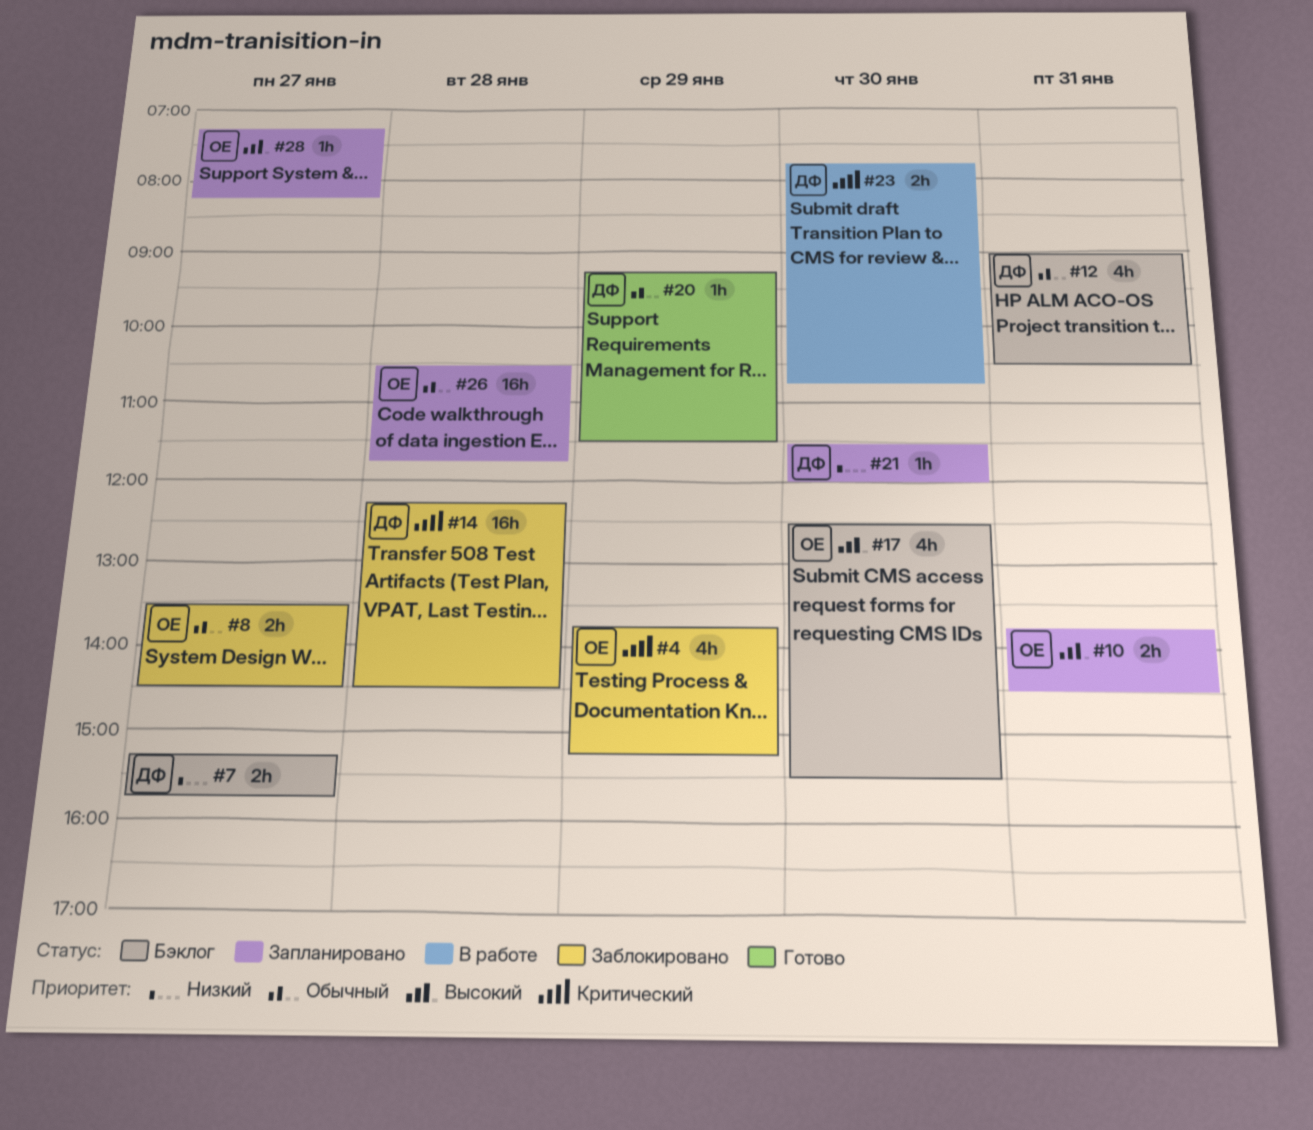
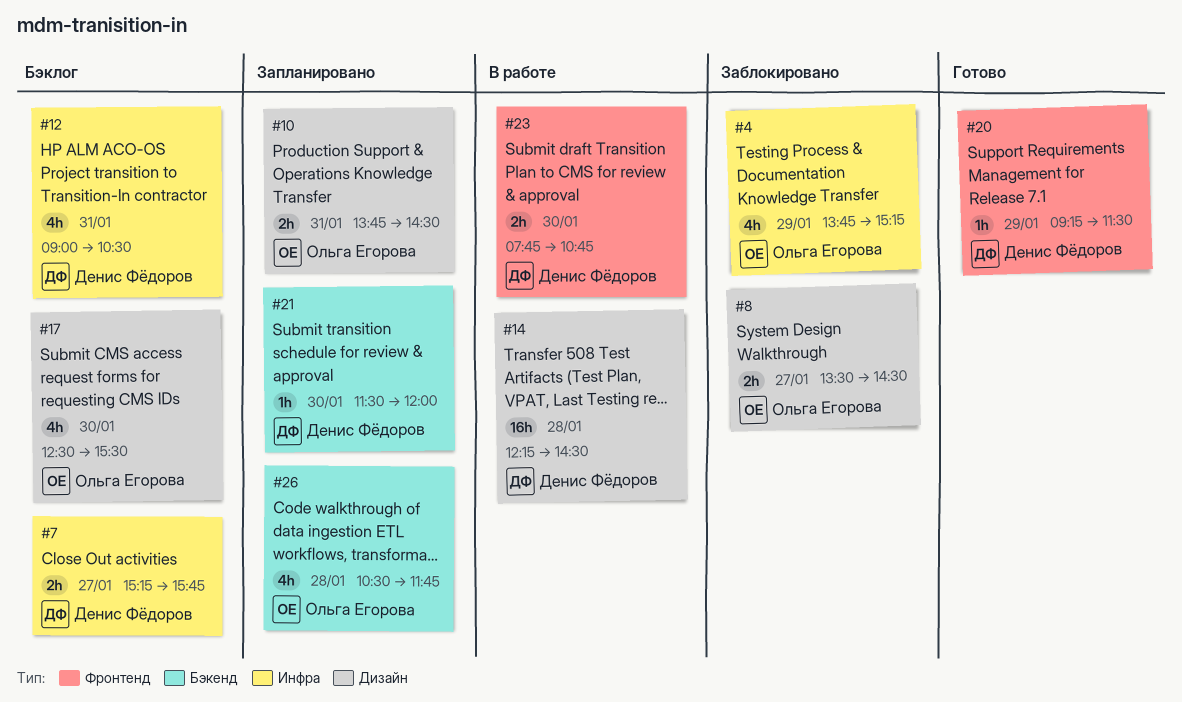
#14, status: Заблокировано -> В работе
#26, estimate: 16h -> 4h
#28: present -> none

